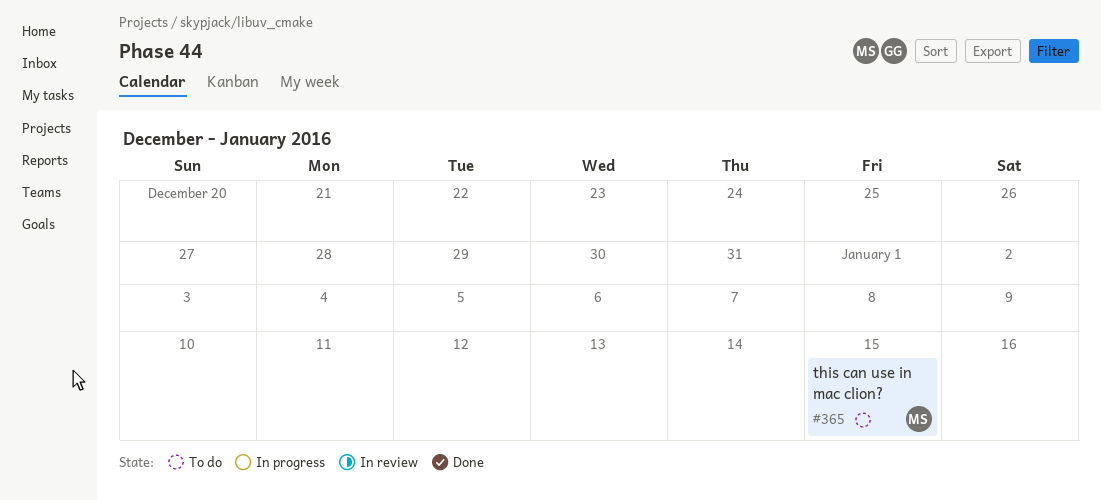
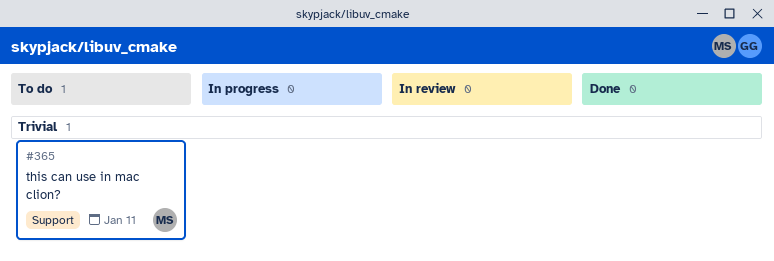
#365, due: Jan 15 -> Jan 11

